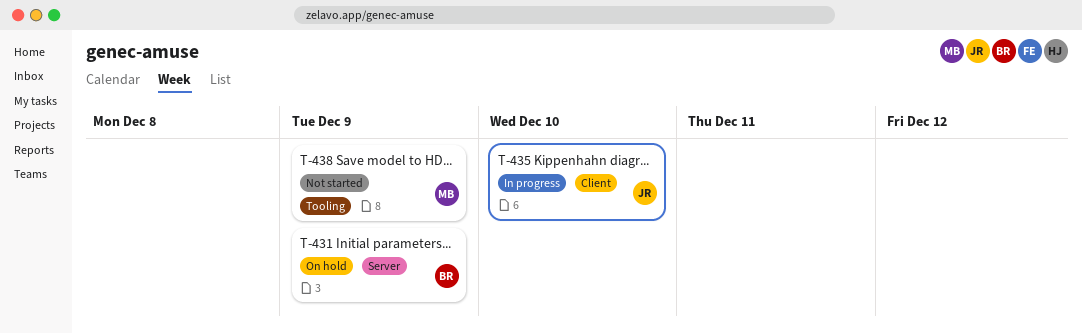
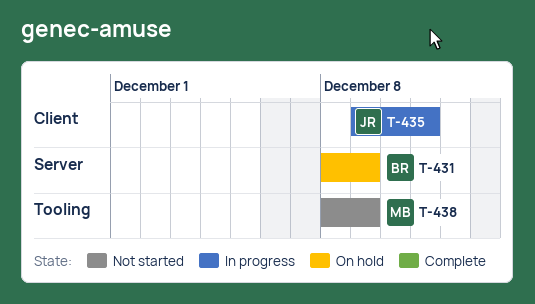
T-435, due: Dec 10 -> Dec 11

